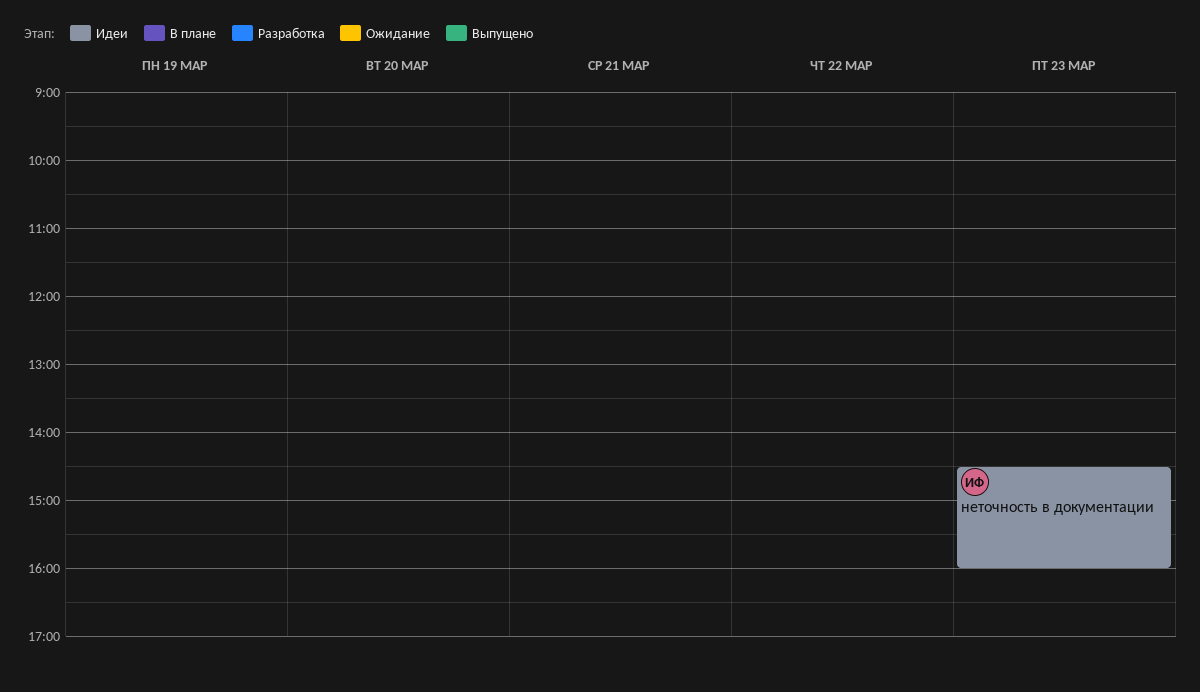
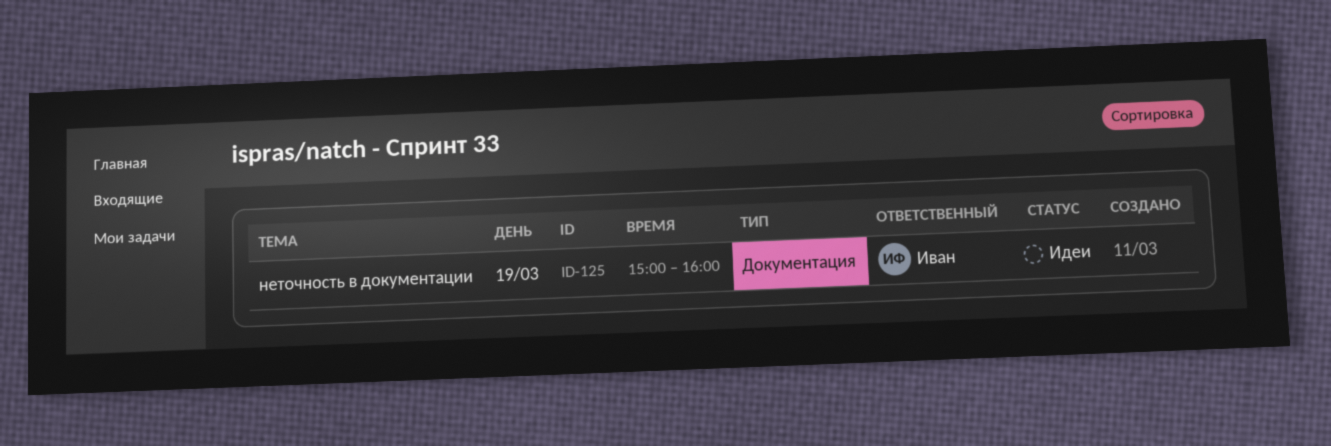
неточность в документации, day: Mar 23 -> Mar 19
неточность в документации, begins: 14:30 -> 15:00

